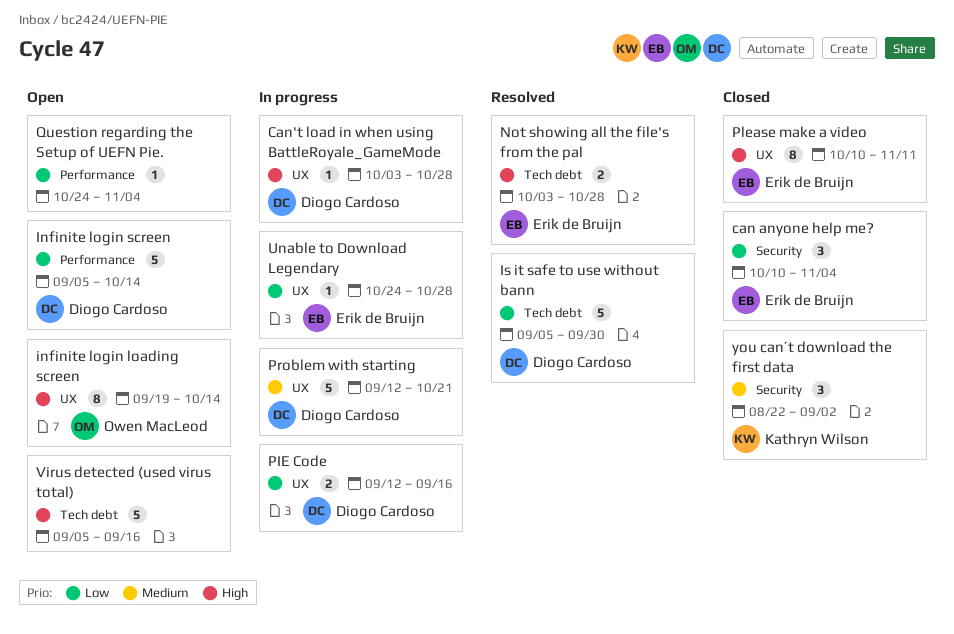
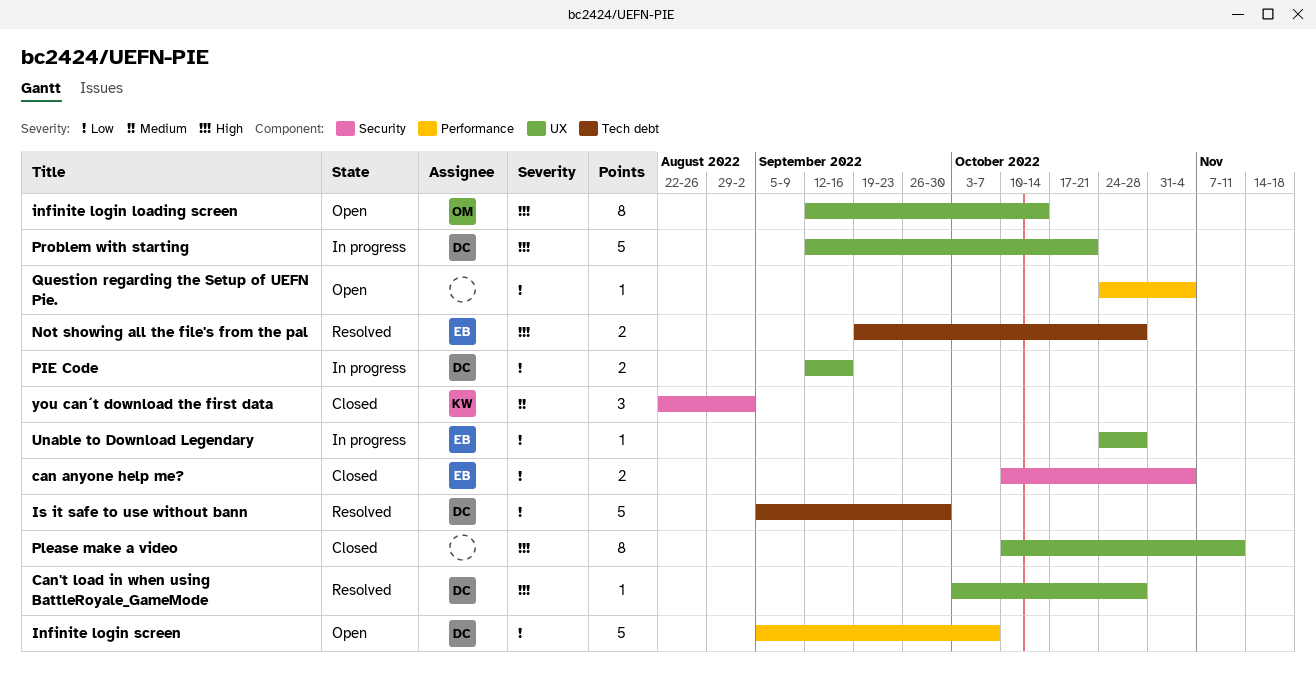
can anyone help me?, estimate: 3 -> 2
Can't load in when using BattleRoyale_GameMode, status: In progress -> Resolved
infinite login loading screen, start: Sep 19 -> Sep 12
Infinite login screen, due: Oct 14 -> Oct 7
Not showing all the file's from the pal, start: Oct 3 -> Sep 19
Please make a video, owner: Erik de Bruijn -> none
Problem with starting, priority: Medium -> High
Virus detected (used virus total): present -> none

